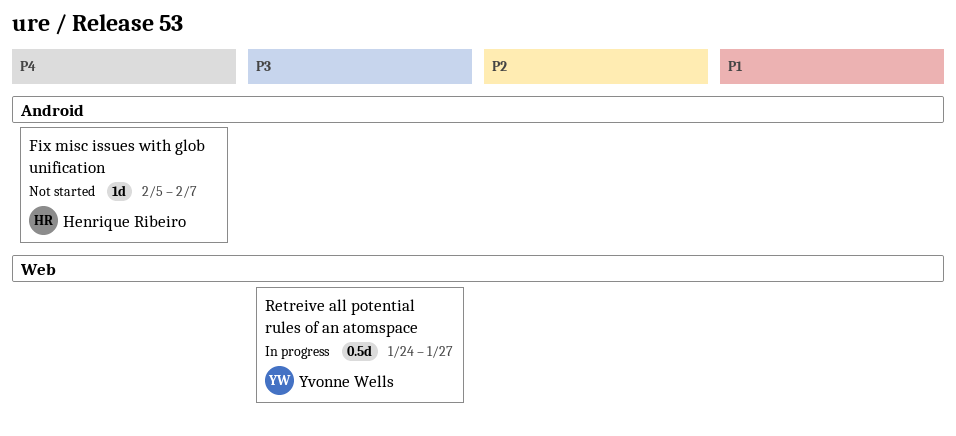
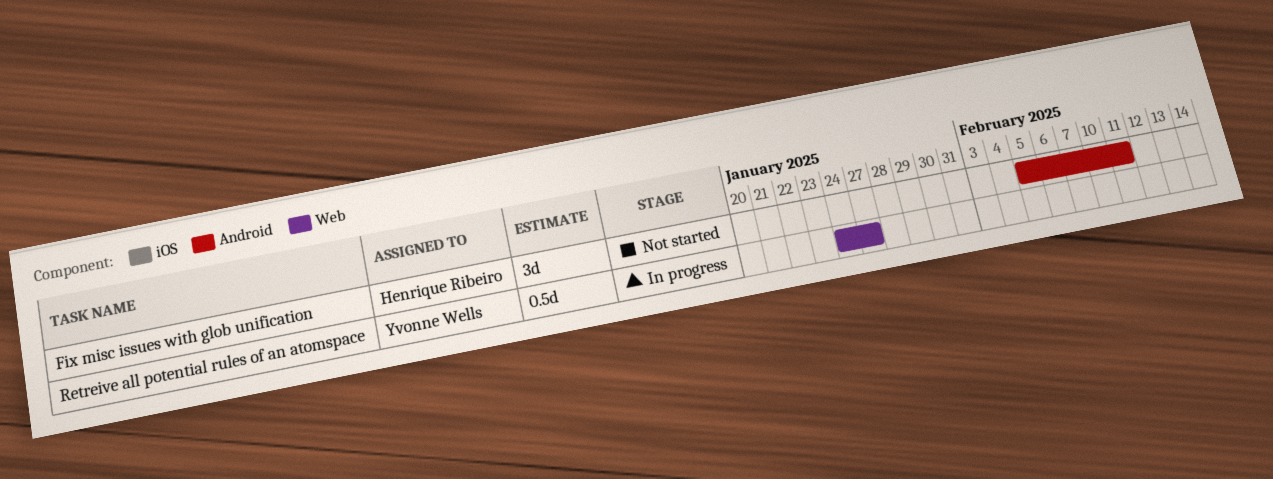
Fix misc issues with glob unification, estimate: 1d -> 3d
Fix misc issues with glob unification, due: Feb 7 -> Feb 11

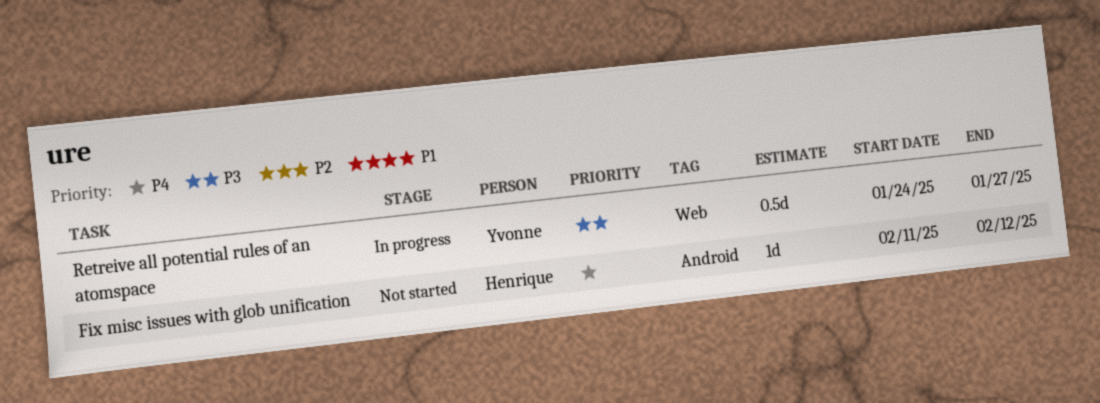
Fix misc issues with glob unification, estimate: 3d -> 1d
Fix misc issues with glob unification, start: Feb 5 -> Feb 11
Fix misc issues with glob unification, due: Feb 11 -> Feb 12

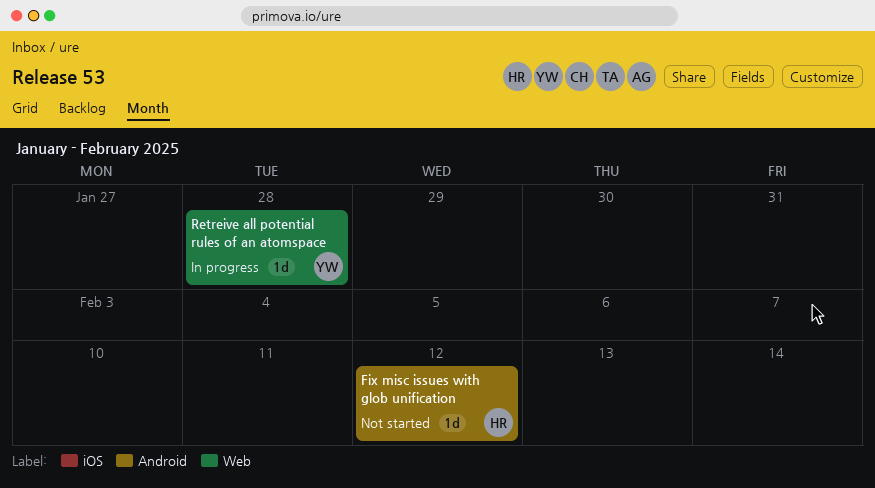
Retreive all potential rules of an atomspace, estimate: 0.5d -> 1d
Retreive all potential rules of an atomspace, due: Jan 27 -> Jan 28

